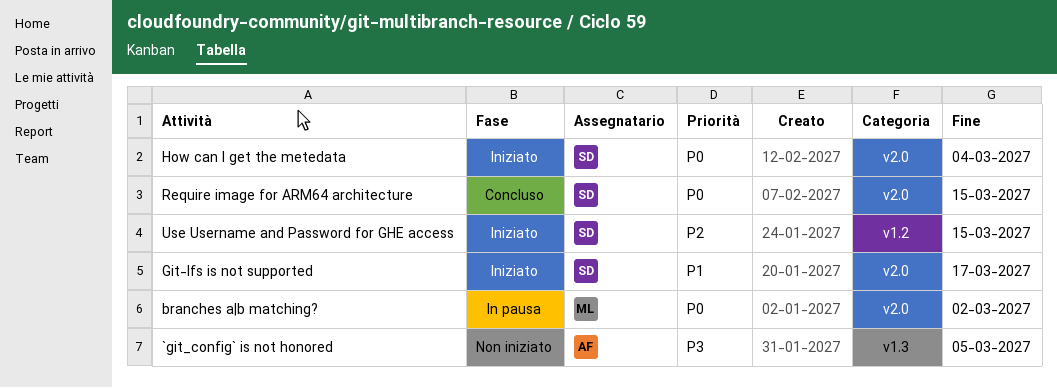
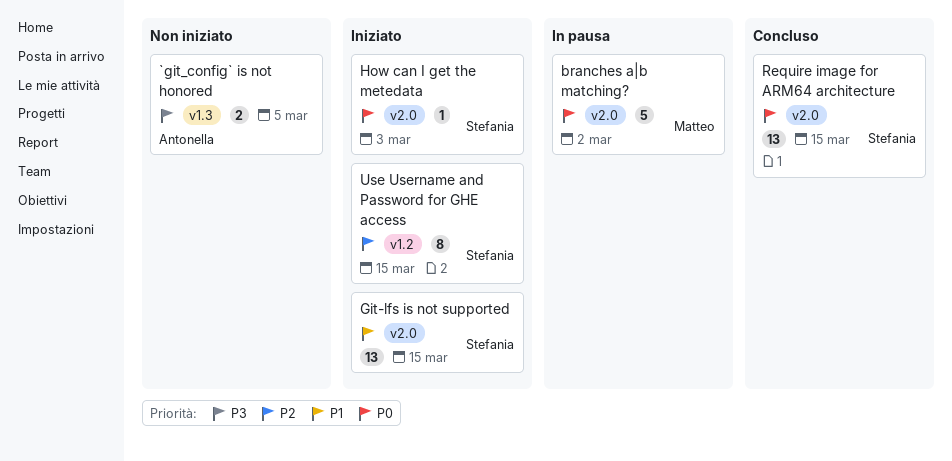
Git-lfs is not supported, due: Mar 17 -> Mar 15
How can I get the metedata, due: Mar 4 -> Mar 3

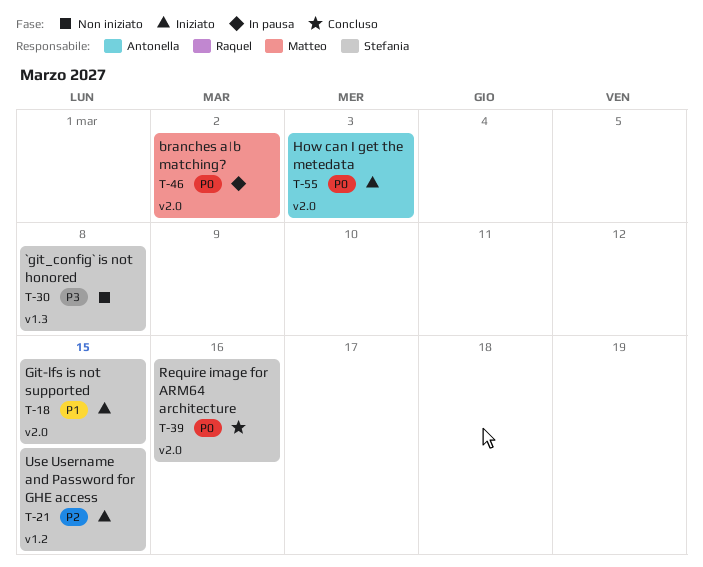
`git_config` is not honored, owner: Antonella -> Stefania
`git_config` is not honored, due: Mar 5 -> Mar 8
How can I get the metedata, owner: Stefania -> Antonella
Require image for ARM64 architecture, due: Mar 15 -> Mar 16

